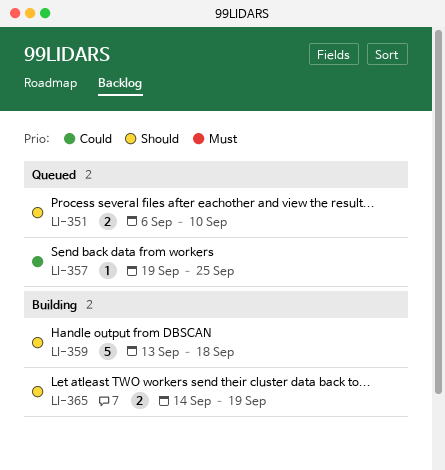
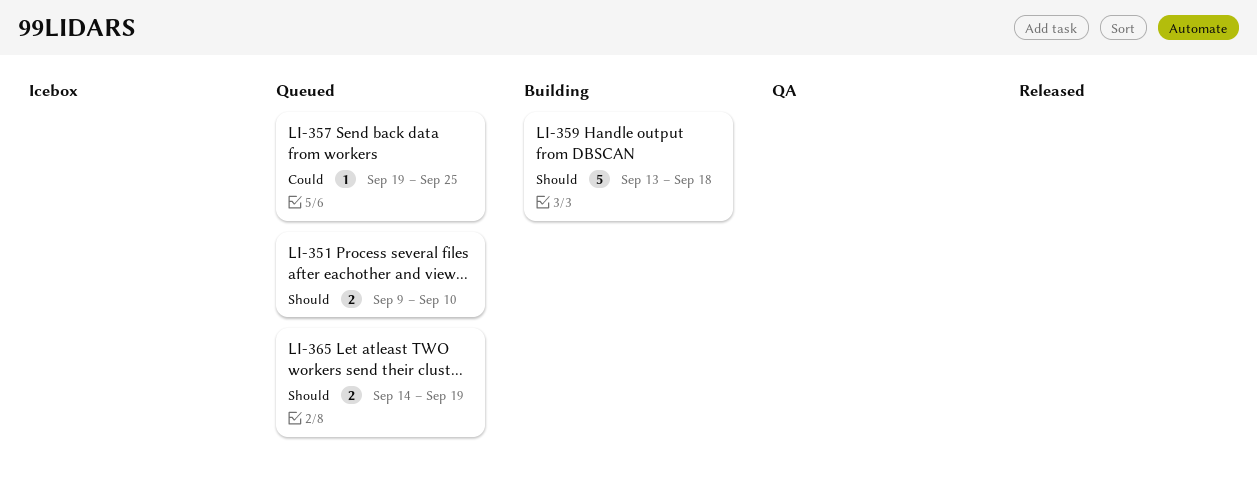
LI-351, start: Sep 6 -> Sep 9
LI-365, status: Building -> Queued

